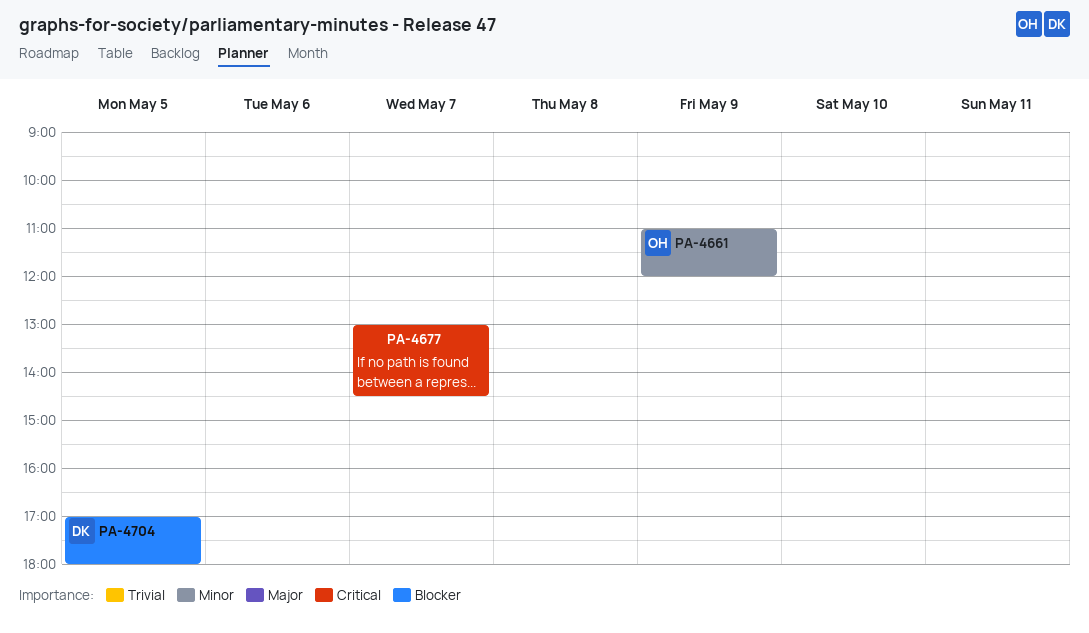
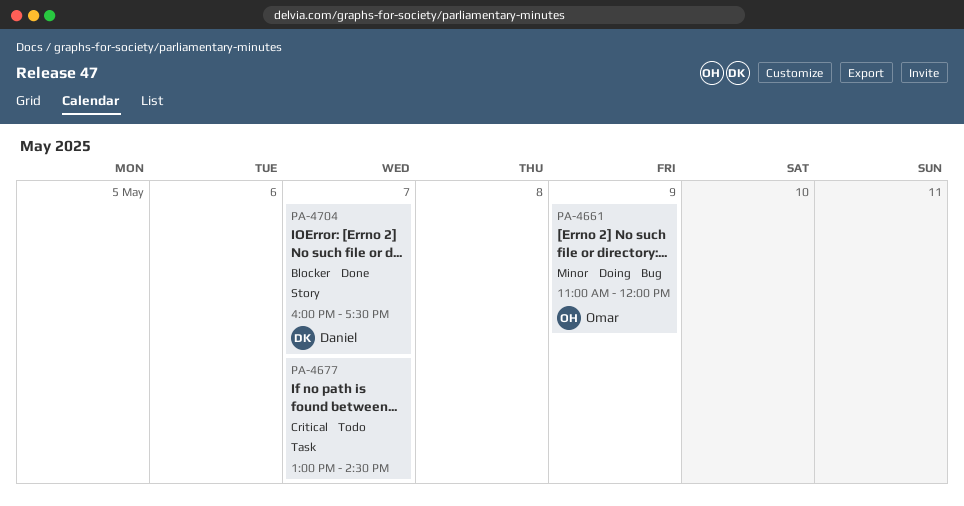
PA-4704, day: May 5 -> May 7
PA-4704, begins: 17:00 -> 16:00
PA-4704, ends: 18:00 -> 17:30

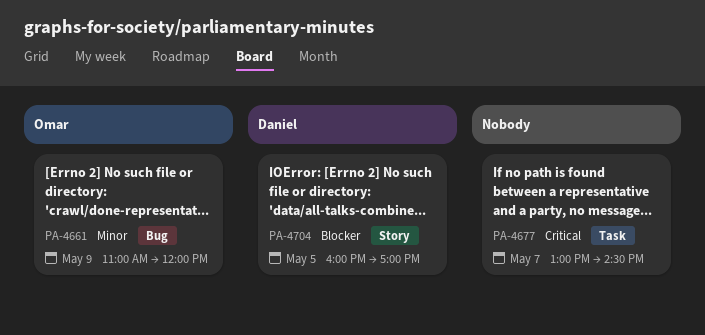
PA-4704, day: May 7 -> May 5
PA-4704, ends: 17:30 -> 17:00

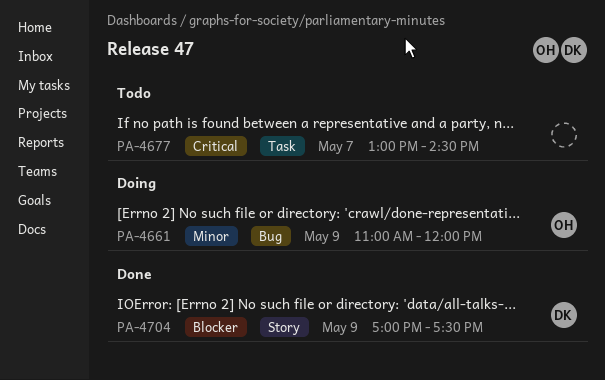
PA-4704, day: May 5 -> May 9
PA-4704, begins: 16:00 -> 17:00
PA-4704, ends: 17:00 -> 17:30

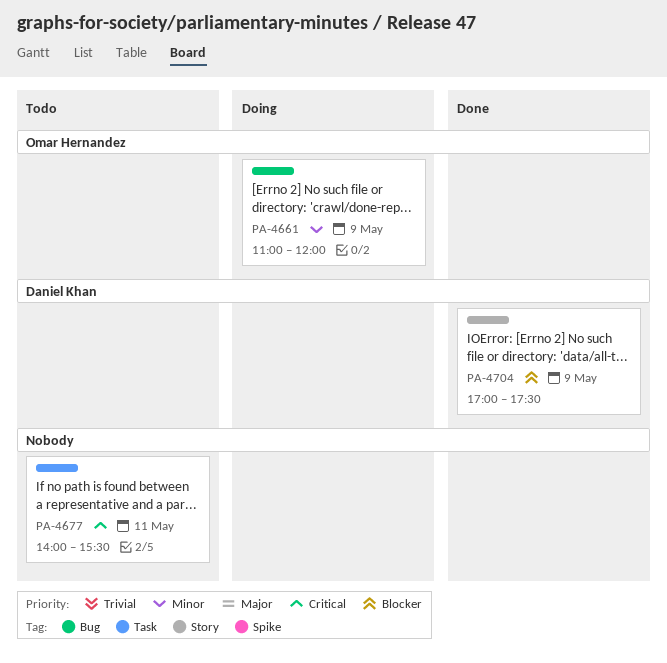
PA-4677, day: May 7 -> May 11
PA-4677, begins: 13:00 -> 14:00
PA-4677, ends: 14:30 -> 15:30

